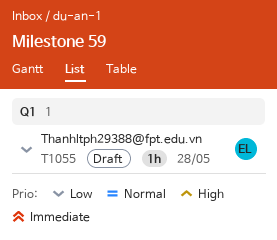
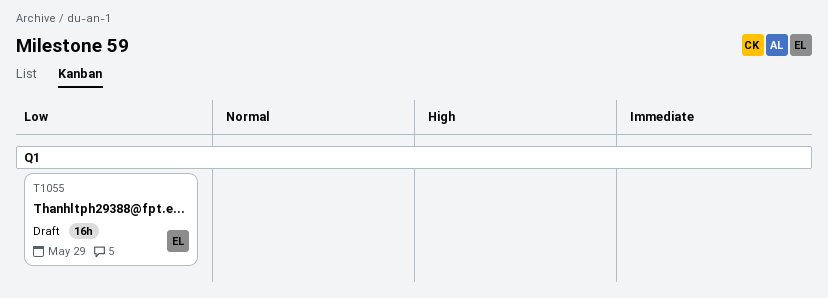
T1055, estimate: 1h -> 16h
T1055, due: May 28 -> May 29

